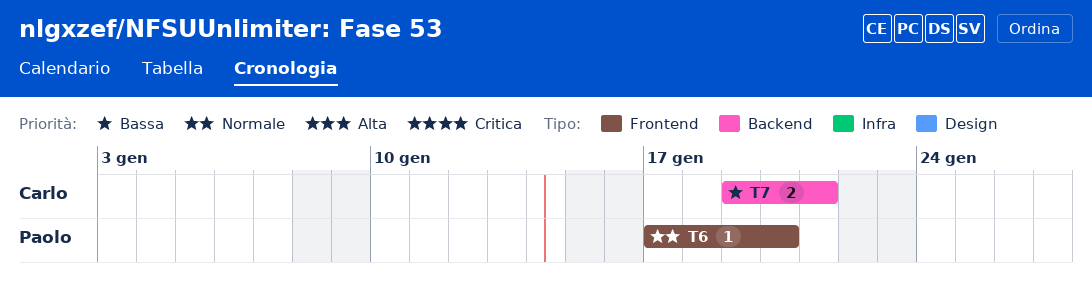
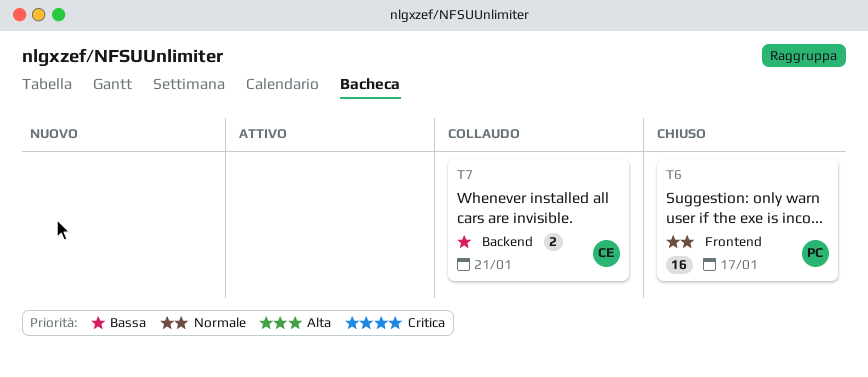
T6, estimate: 1 -> 16
T6, due: Jan 20 -> Jan 17

